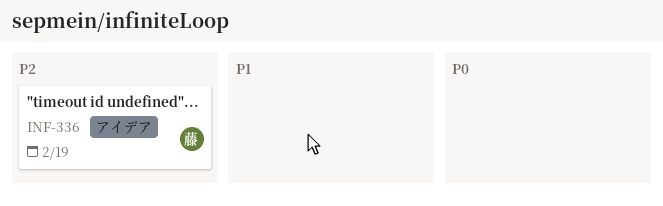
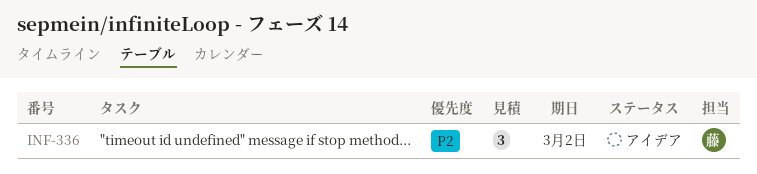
INF-336, due: Feb 19 -> Mar 2

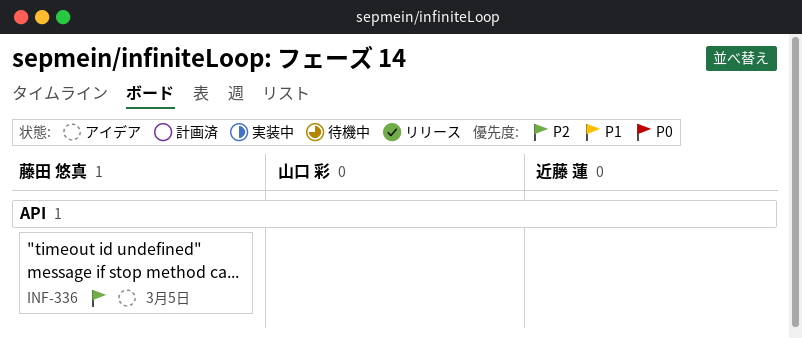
INF-336, due: Mar 2 -> Mar 5

